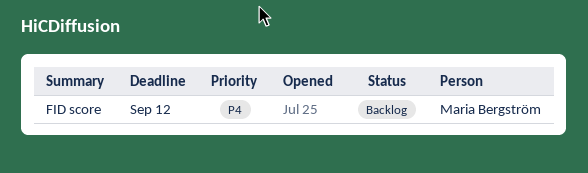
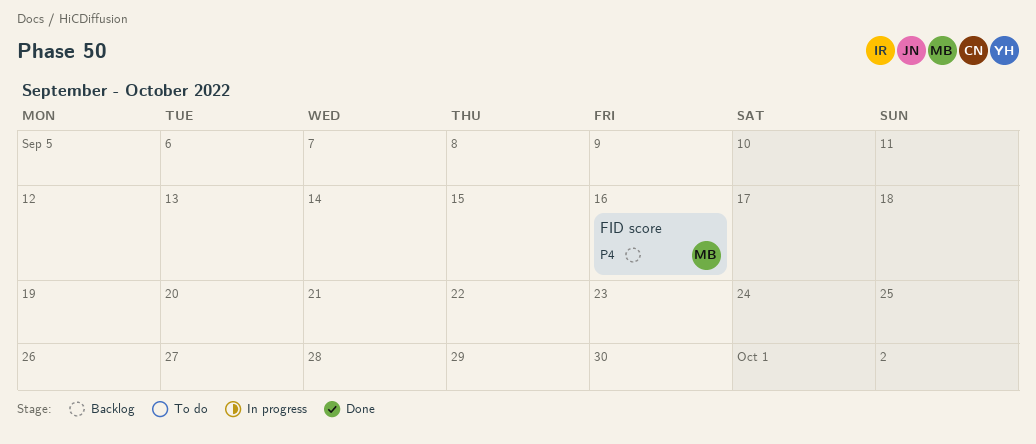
FID score, due: Sep 12 -> Sep 16

